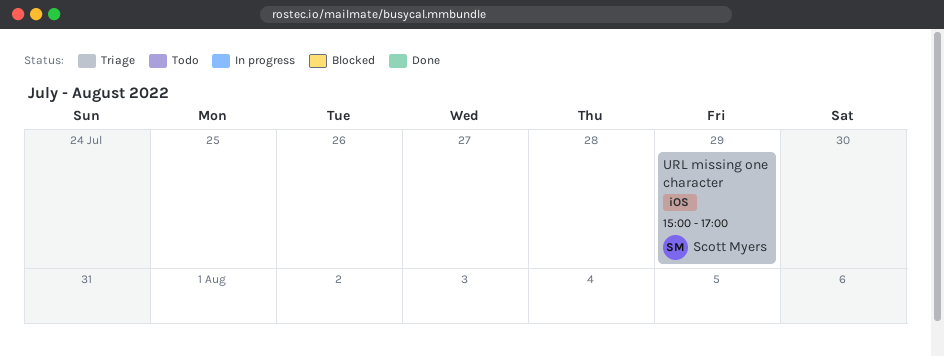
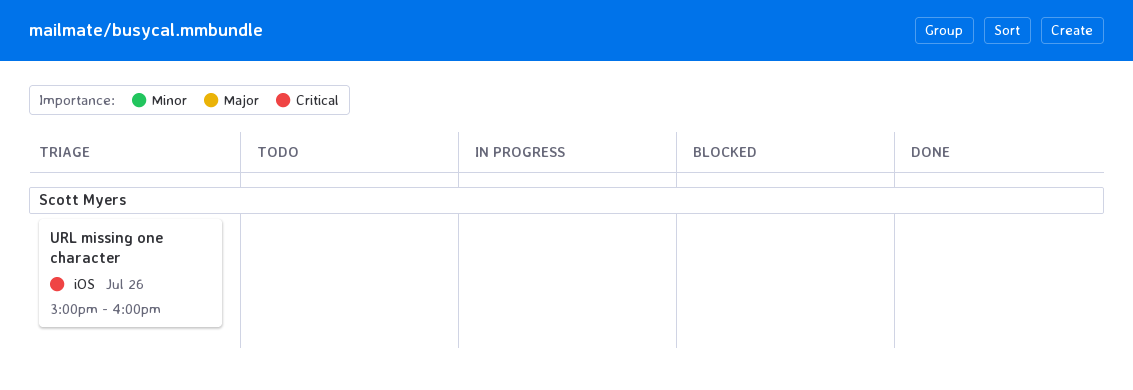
URL missing one character, day: Jul 29 -> Jul 26
URL missing one character, ends: 17:00 -> 16:00

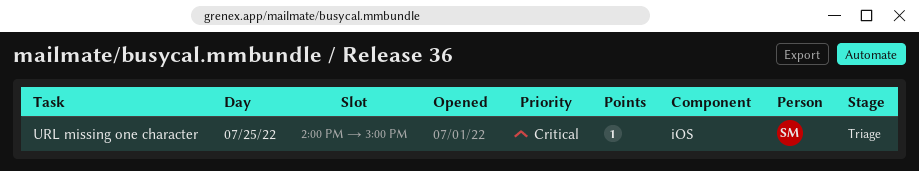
URL missing one character, day: Jul 26 -> Jul 25
URL missing one character, begins: 15:00 -> 14:00
URL missing one character, ends: 16:00 -> 15:00

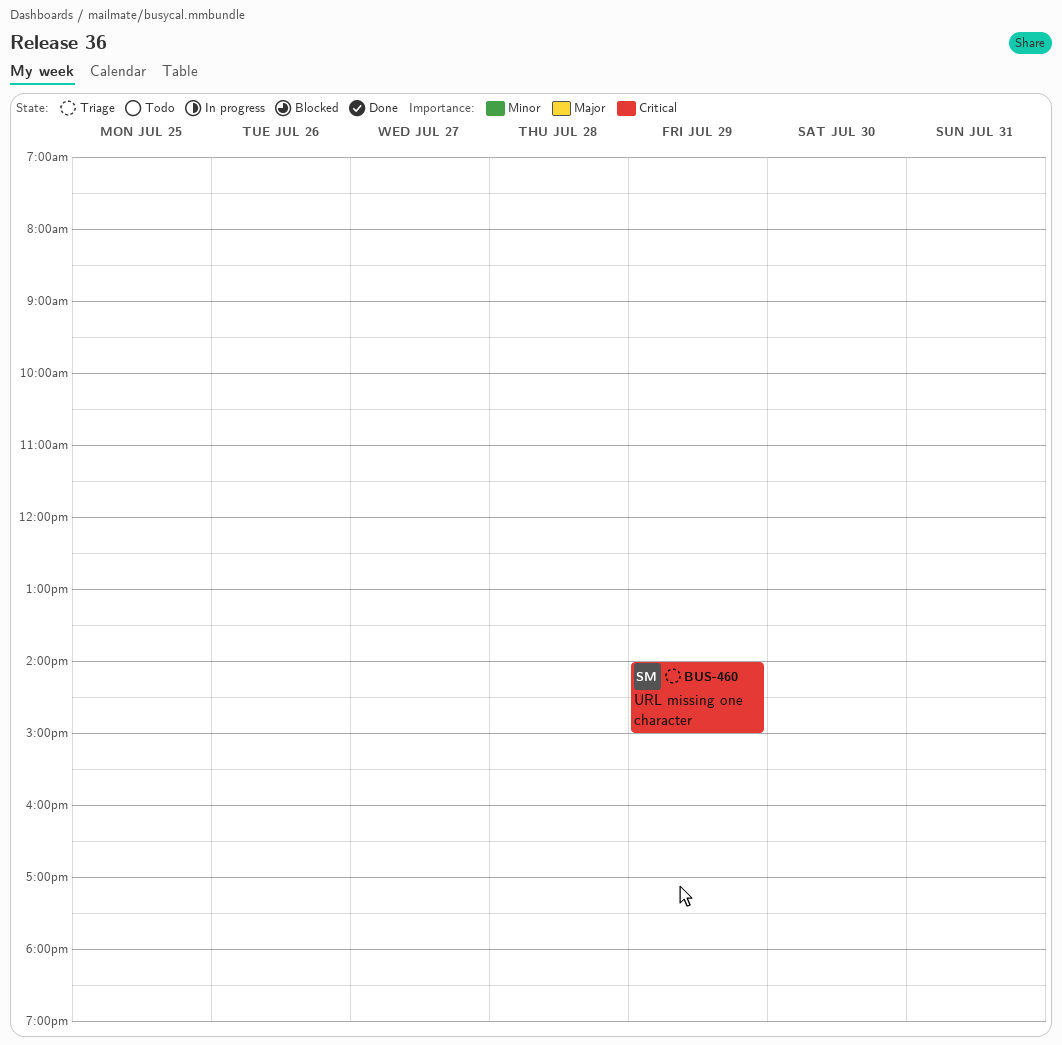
URL missing one character, day: Jul 25 -> Jul 29

